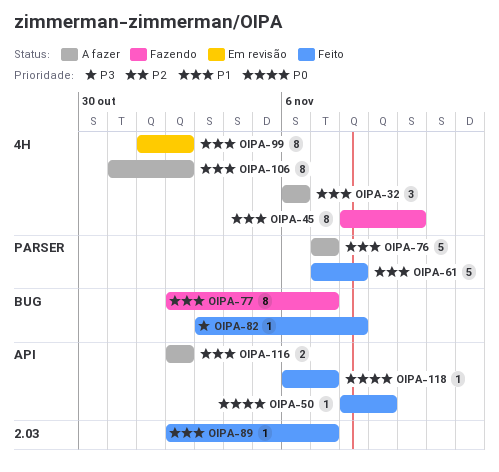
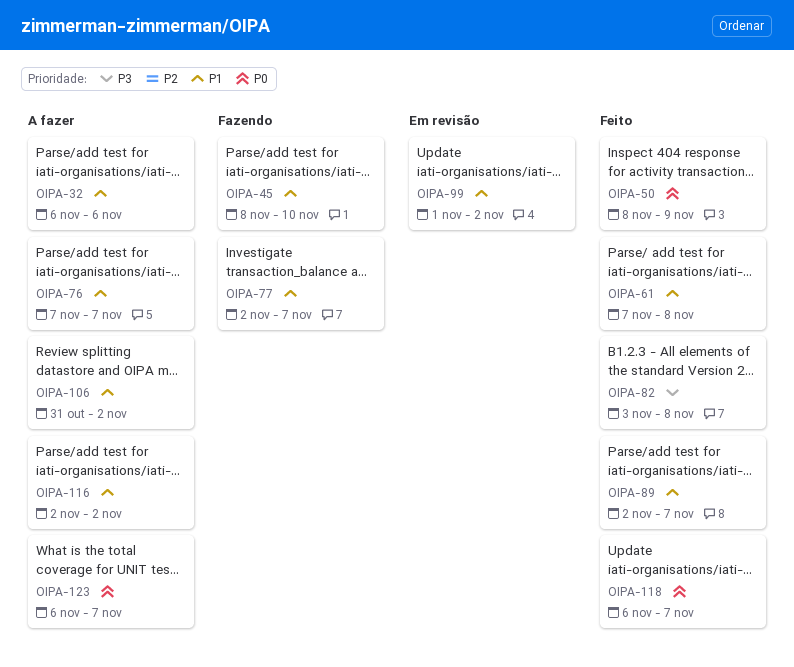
OIPA-123: none -> present

